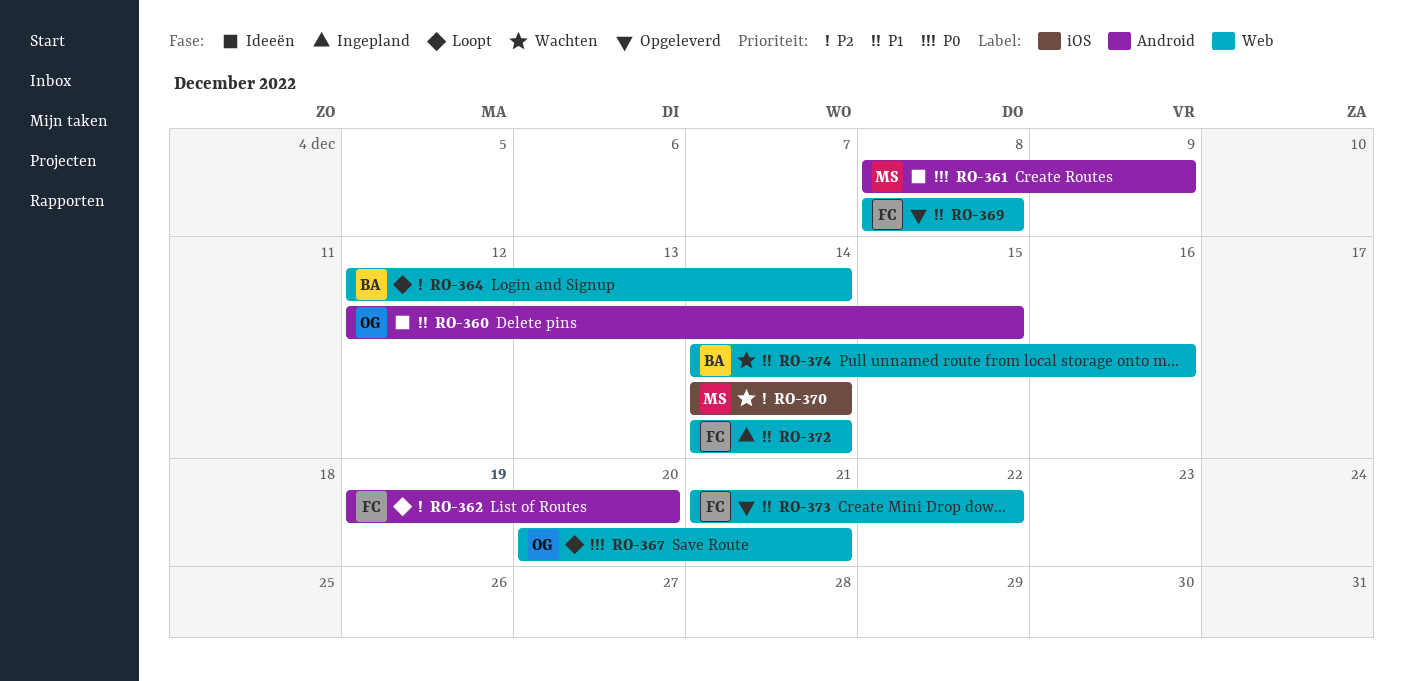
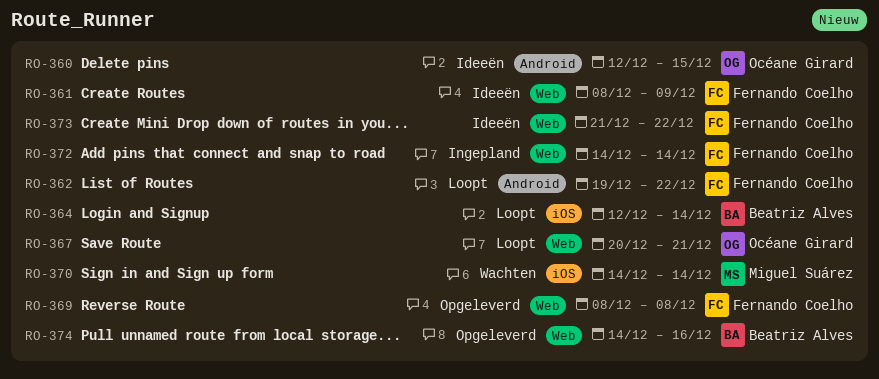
RO-361, owner: Miguel Suárez -> Fernando Coelho
RO-361, label: Android -> Web
RO-362, due: Dec 20 -> Dec 22
RO-364, label: Web -> iOS
RO-373, status: Opgeleverd -> Ideeën
RO-374, status: Wachten -> Opgeleverd

